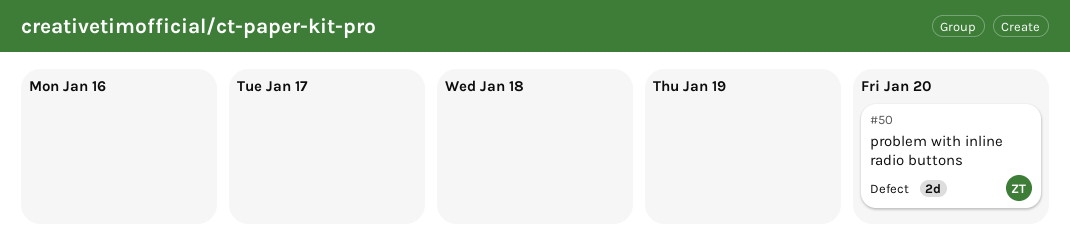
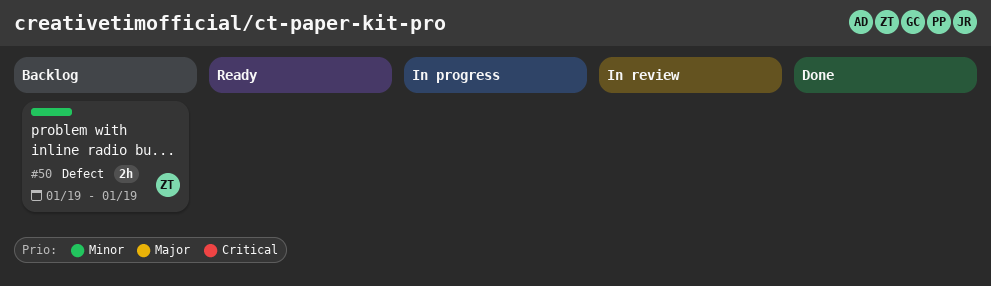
#50, estimate: 2d -> 2h
#50, due: Jan 20 -> Jan 19

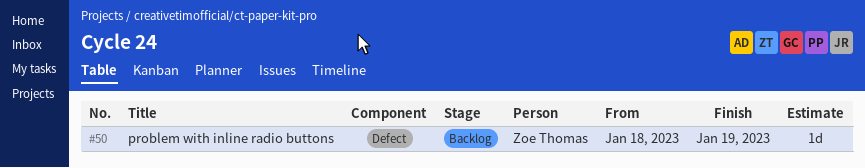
#50, estimate: 2h -> 1d
#50, start: Jan 19 -> Jan 18

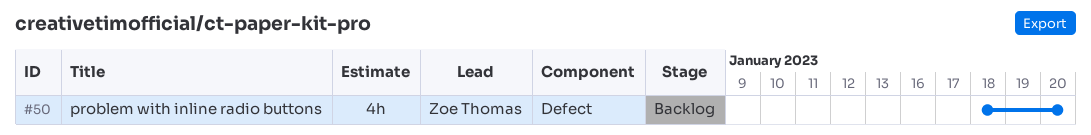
#50, estimate: 1d -> 4h
#50, due: Jan 19 -> Jan 20

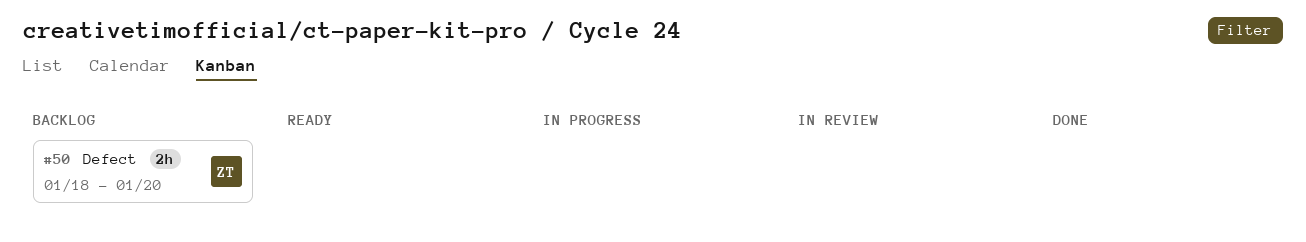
#50, estimate: 4h -> 2h

